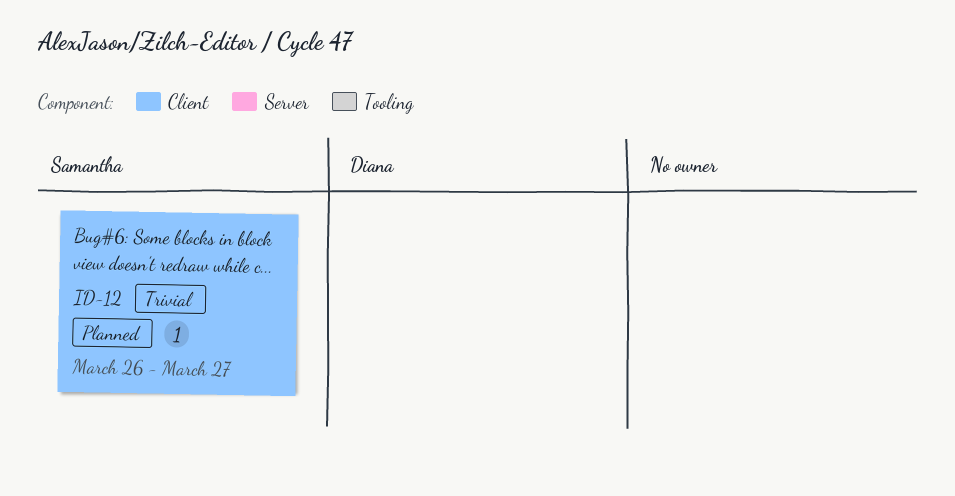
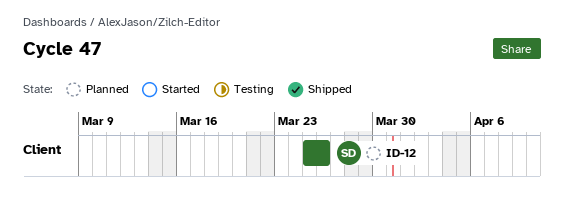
ID-12, start: Mar 26 -> Mar 25
ID-12, due: Mar 27 -> Mar 26

